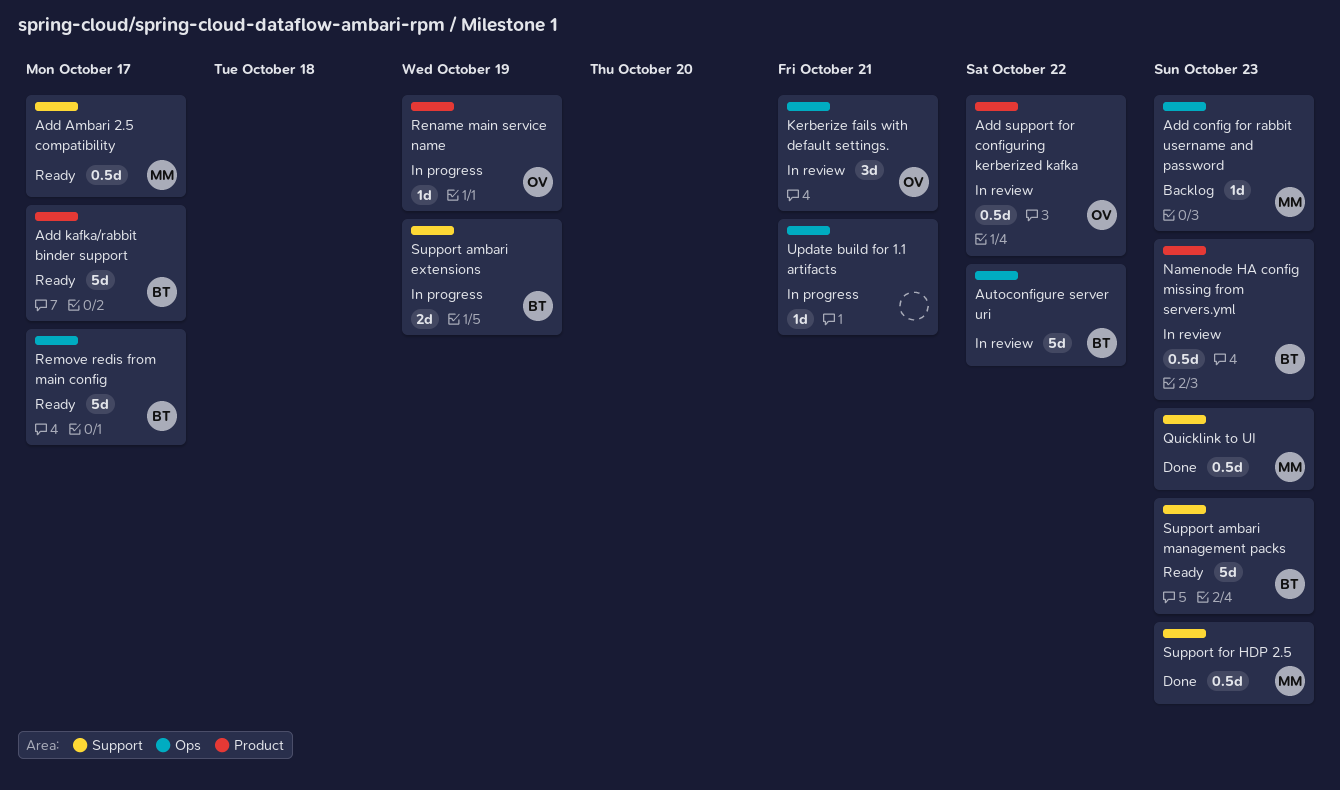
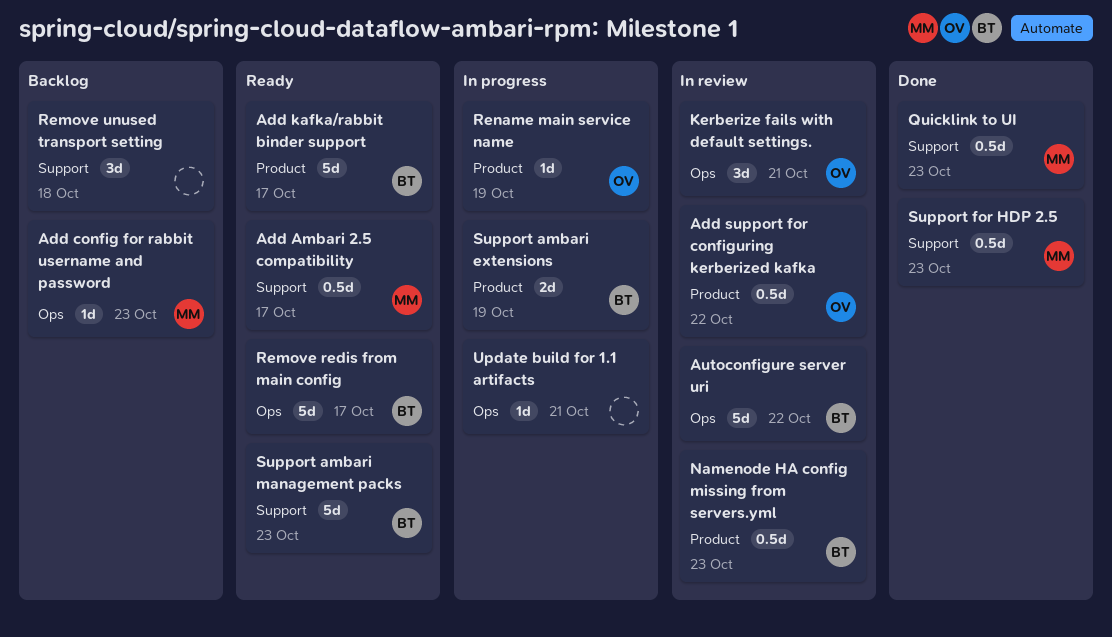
Remove unused transport setting: none -> present
Support ambari extensions, label: Support -> Product

